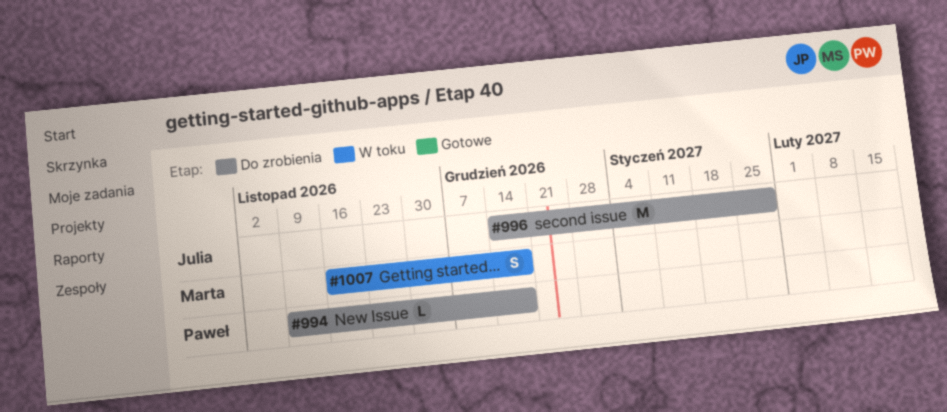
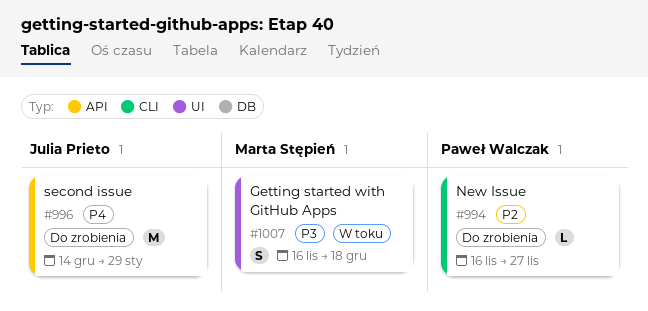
#994, start: Nov 9 -> Nov 16
#994, due: Dec 18 -> Nov 27

